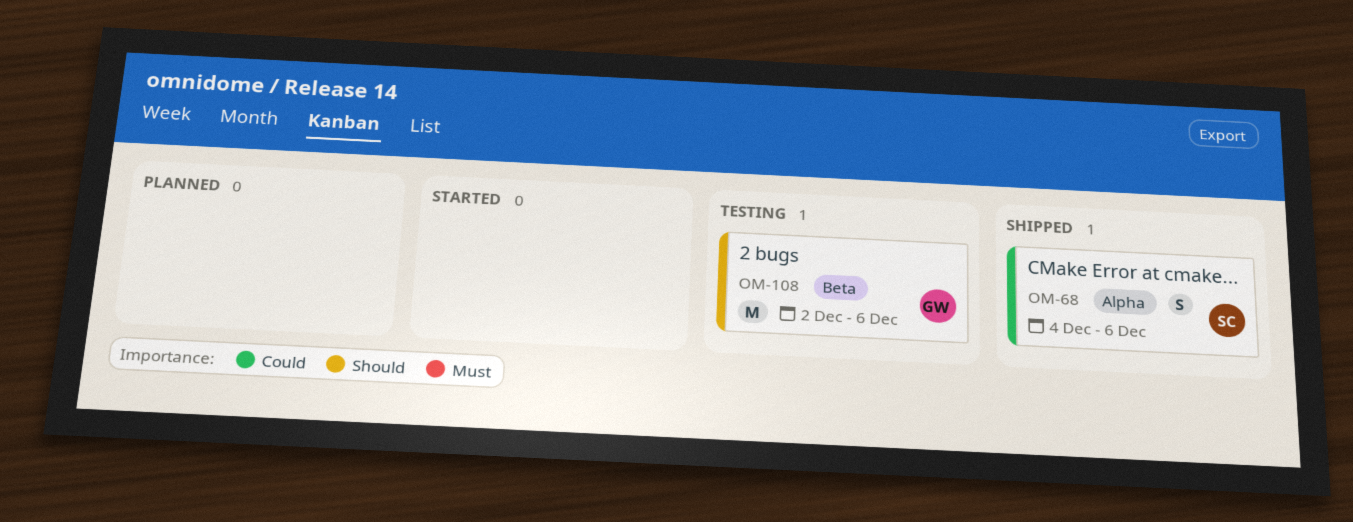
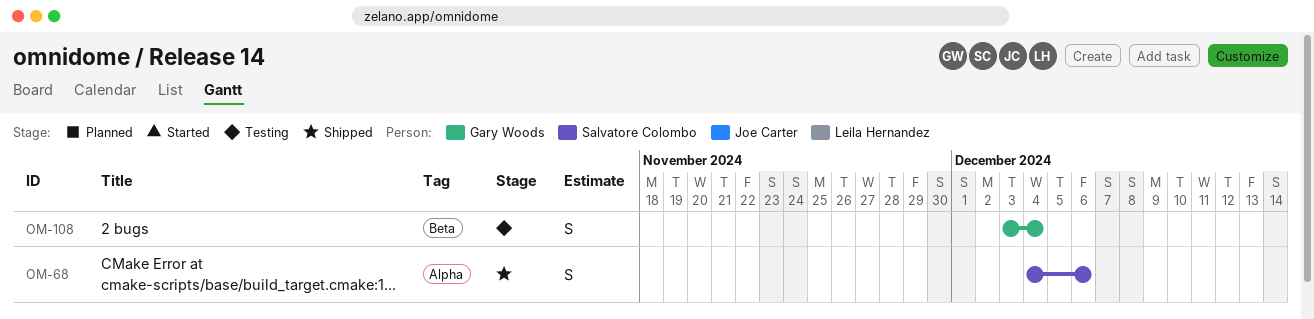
OM-108, estimate: M -> S
OM-108, start: Dec 2 -> Dec 3
OM-108, due: Dec 6 -> Dec 4

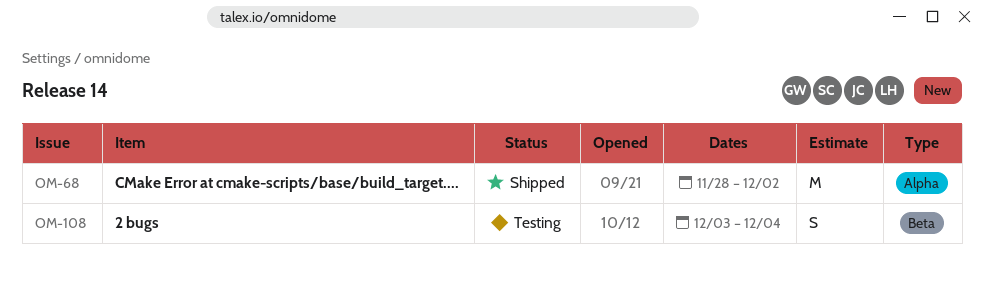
OM-68, estimate: S -> M
OM-68, start: Dec 4 -> Nov 28
OM-68, due: Dec 6 -> Dec 2

